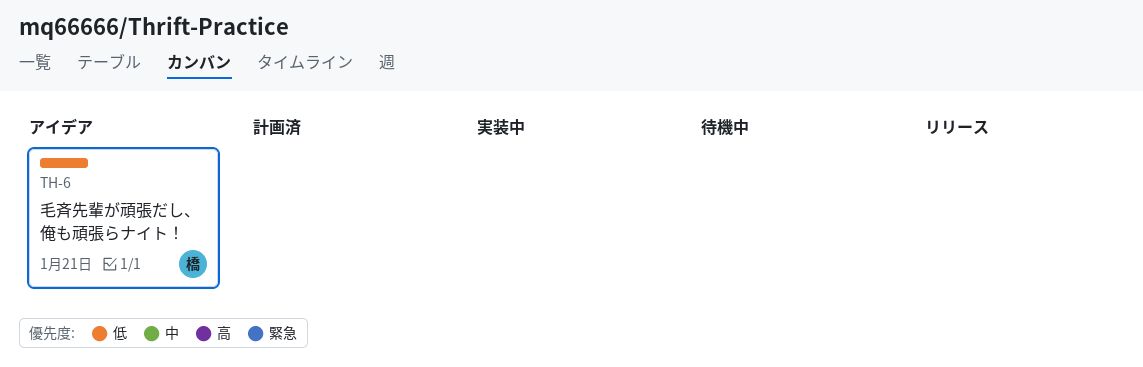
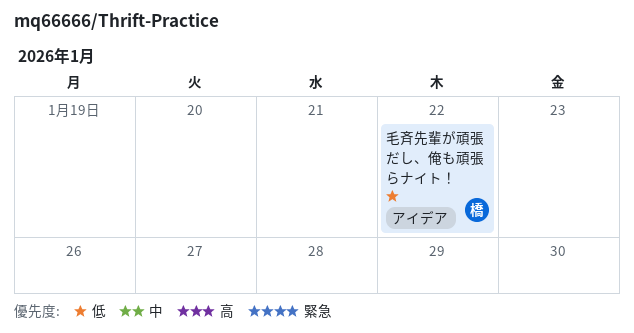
毛斉先輩が頑張だし、俺も頑張らナイト！, due: Jan 21 -> Jan 22

